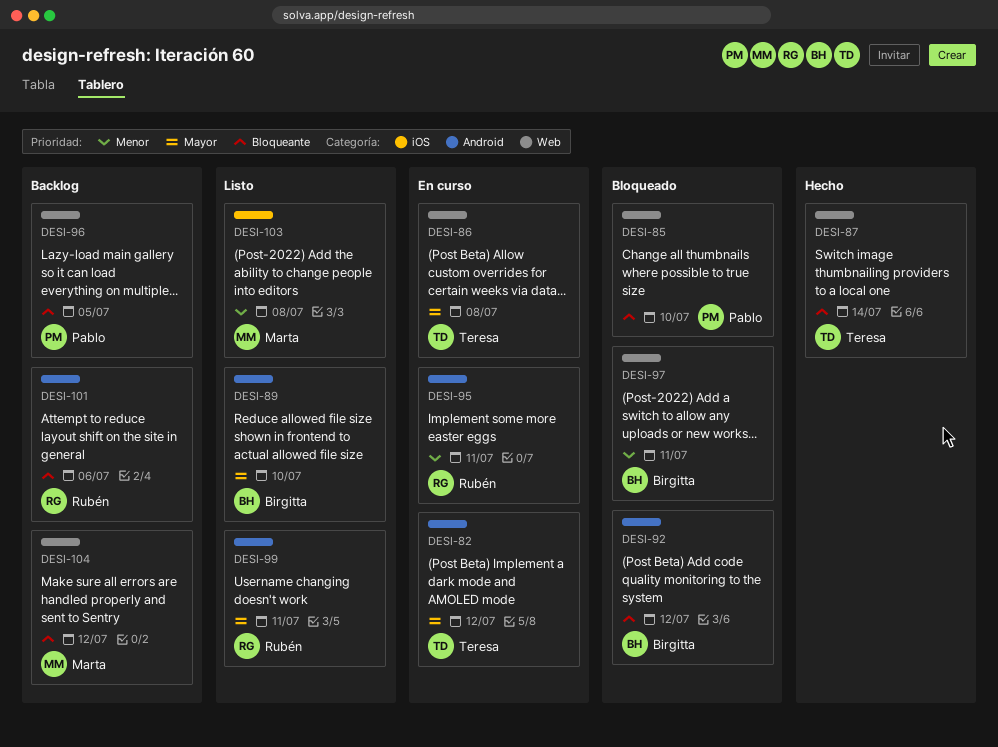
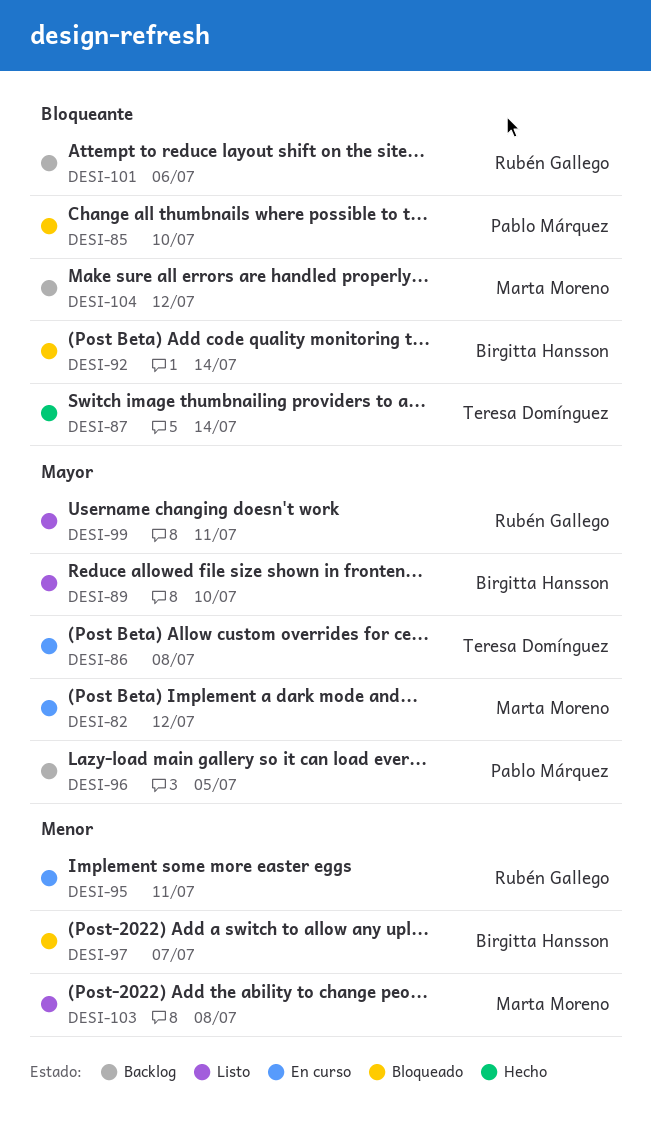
DESI-82, owner: Teresa Domínguez -> Marta Moreno
DESI-92, due: Jul 12 -> Jul 14
DESI-96, priority: Bloqueante -> Mayor
DESI-97, due: Jul 11 -> Jul 7

